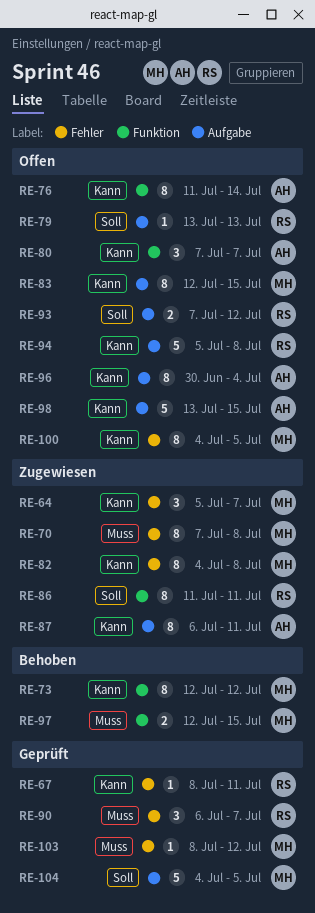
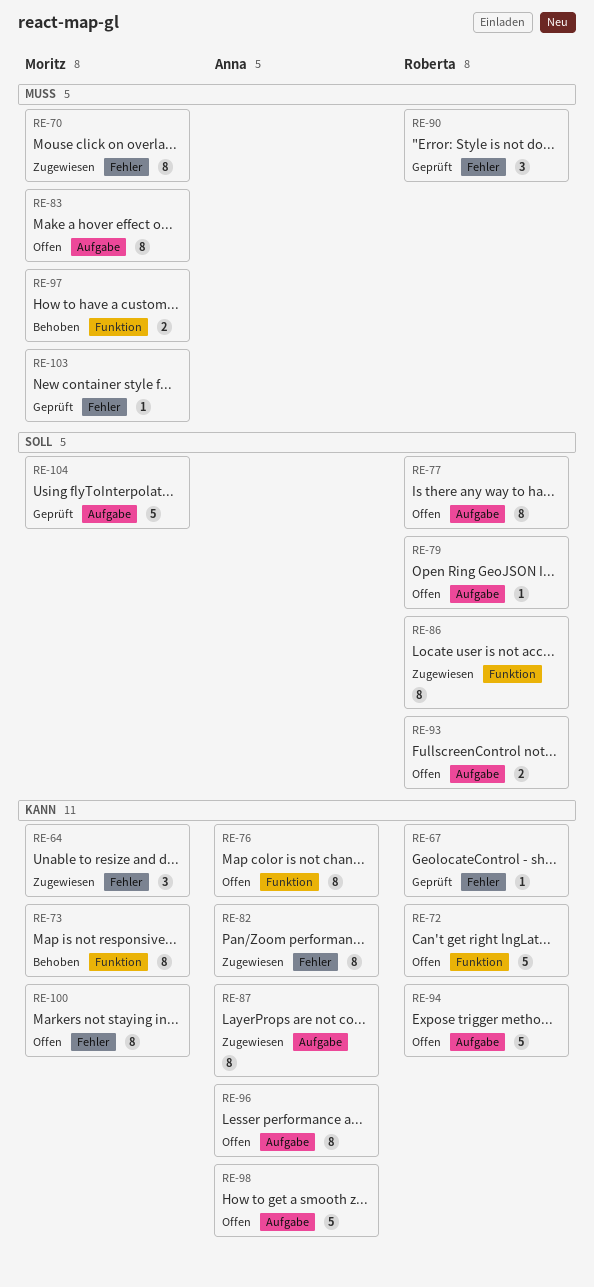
RE-72: none -> present
RE-77: none -> present
RE-80: present -> none
RE-82, owner: Moritz -> Anna
RE-83, priority: Kann -> Muss

